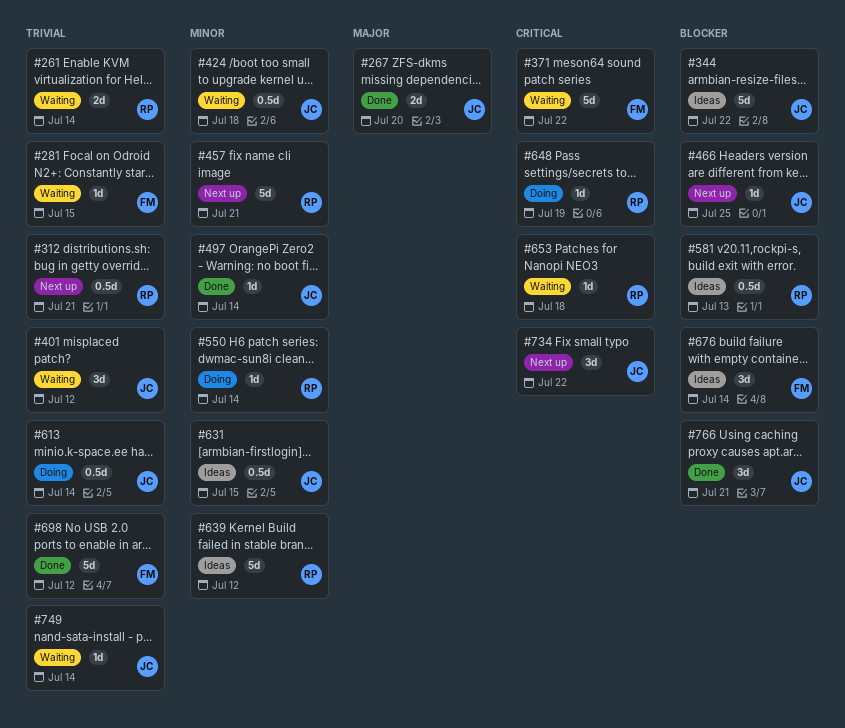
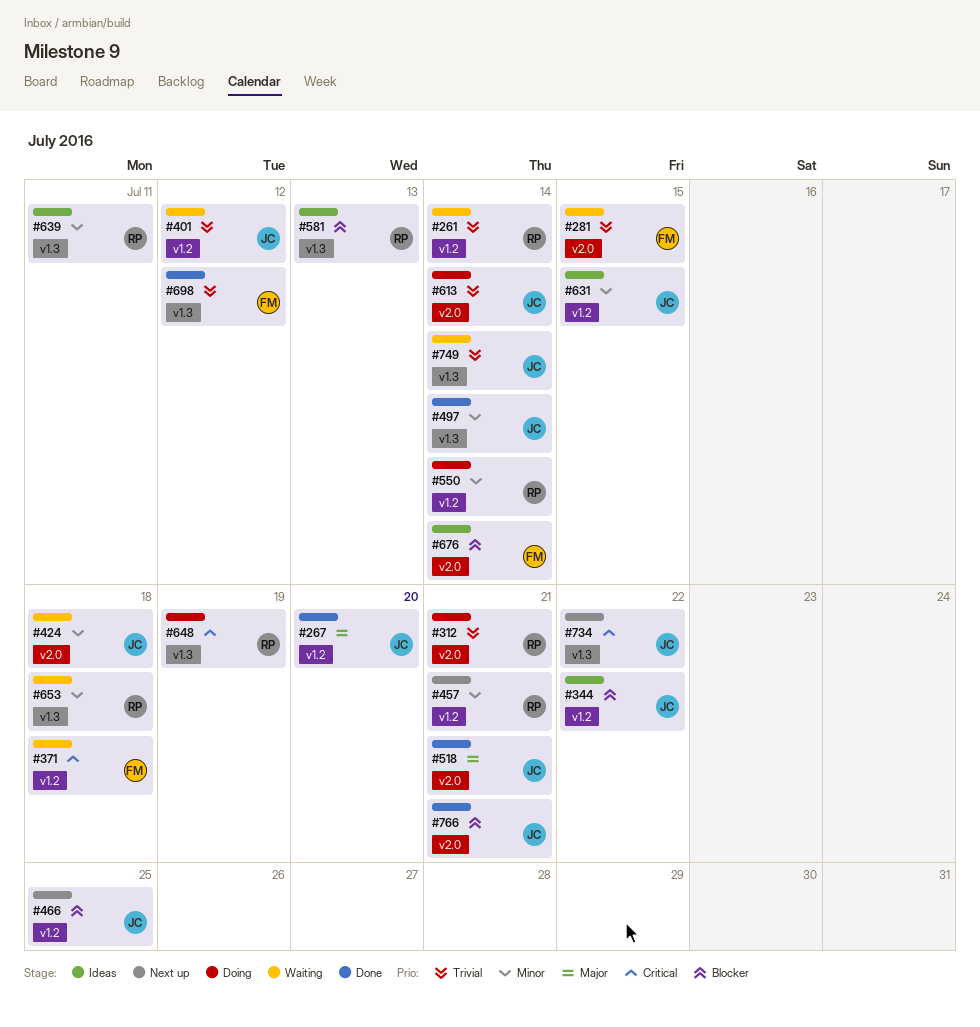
#312, status: Next up -> Doing
#371, due: Jul 22 -> Jul 18
#518: none -> present
#639, due: Jul 12 -> Jul 11
#653, priority: Critical -> Minor

